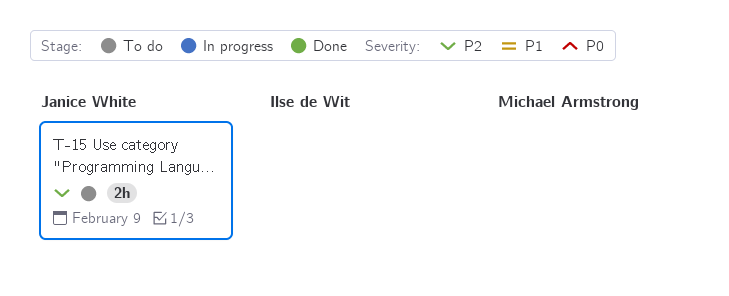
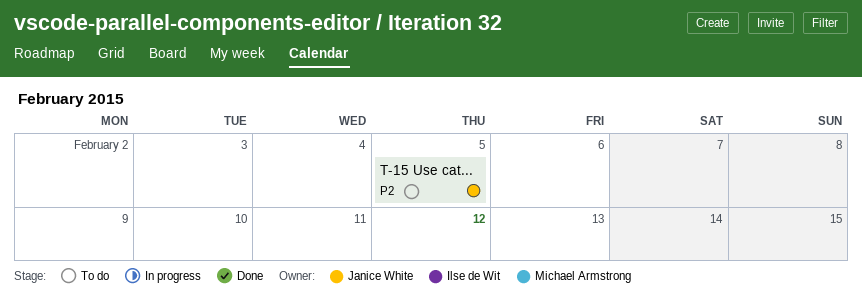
T-15, due: Feb 9 -> Feb 5

